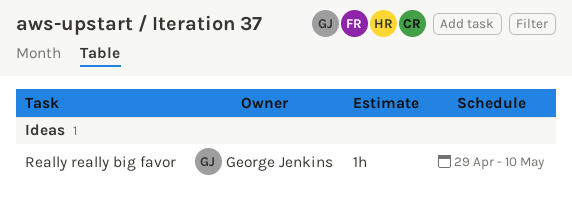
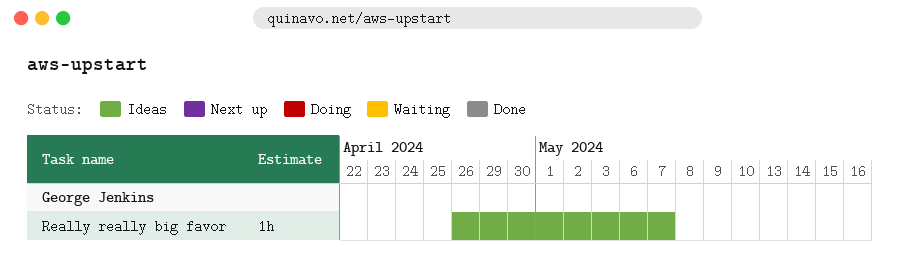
Really really big favor, start: Apr 29 -> Apr 26
Really really big favor, due: May 10 -> May 7

